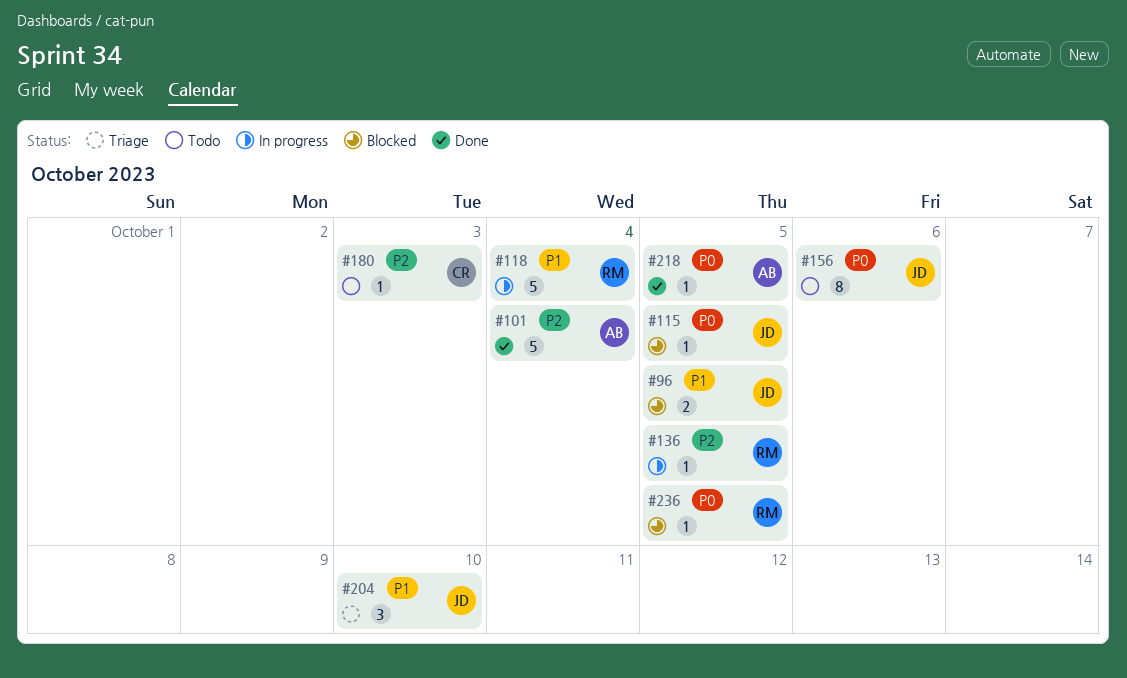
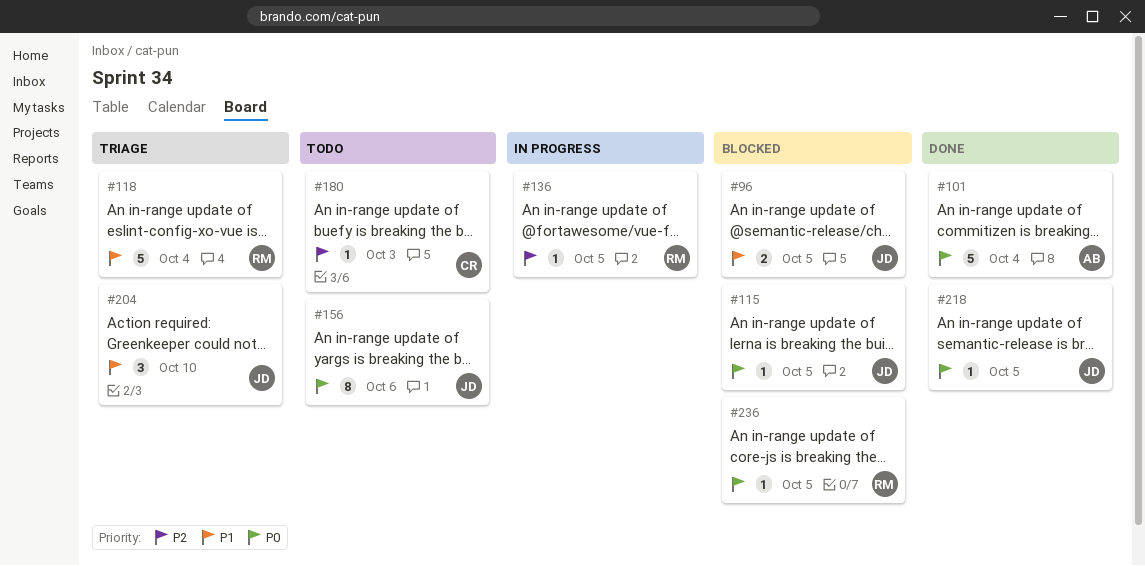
#101, priority: P2 -> P0
#118, status: In progress -> Triage
#218, owner: AB -> JD

